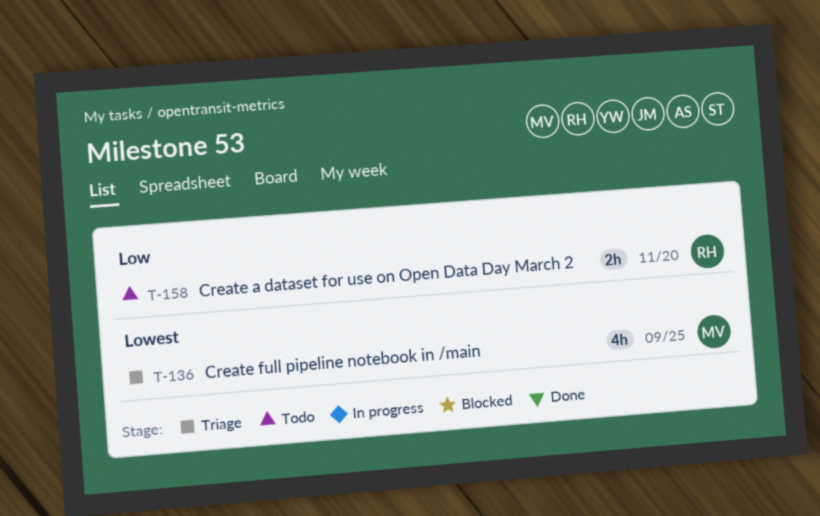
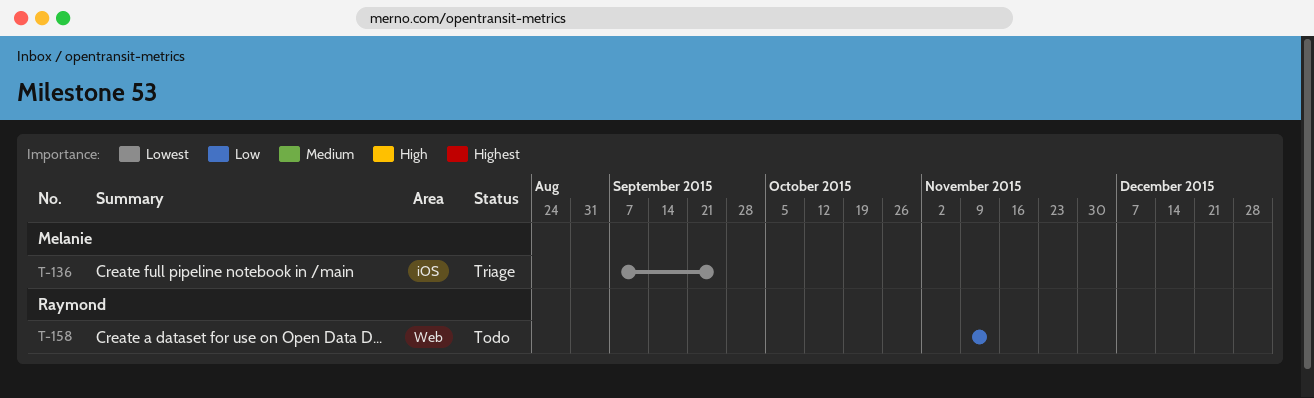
T-158, due: Nov 20 -> Nov 13

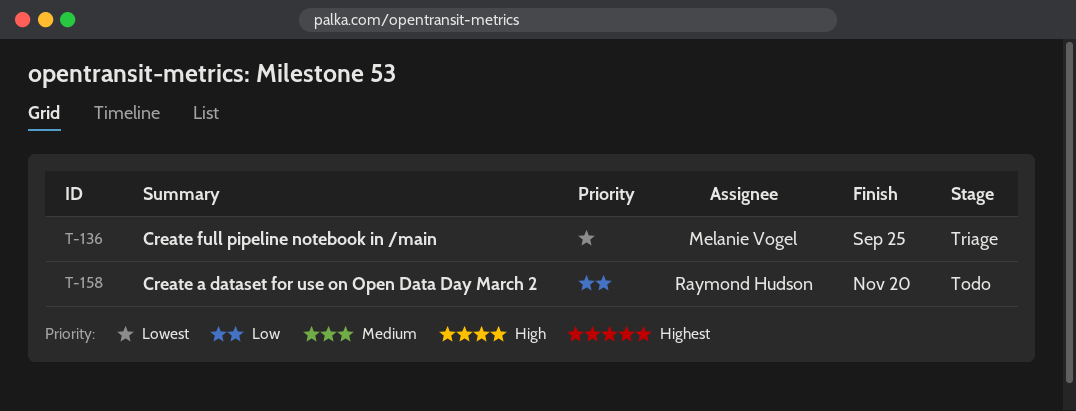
T-158, due: Nov 13 -> Nov 20

